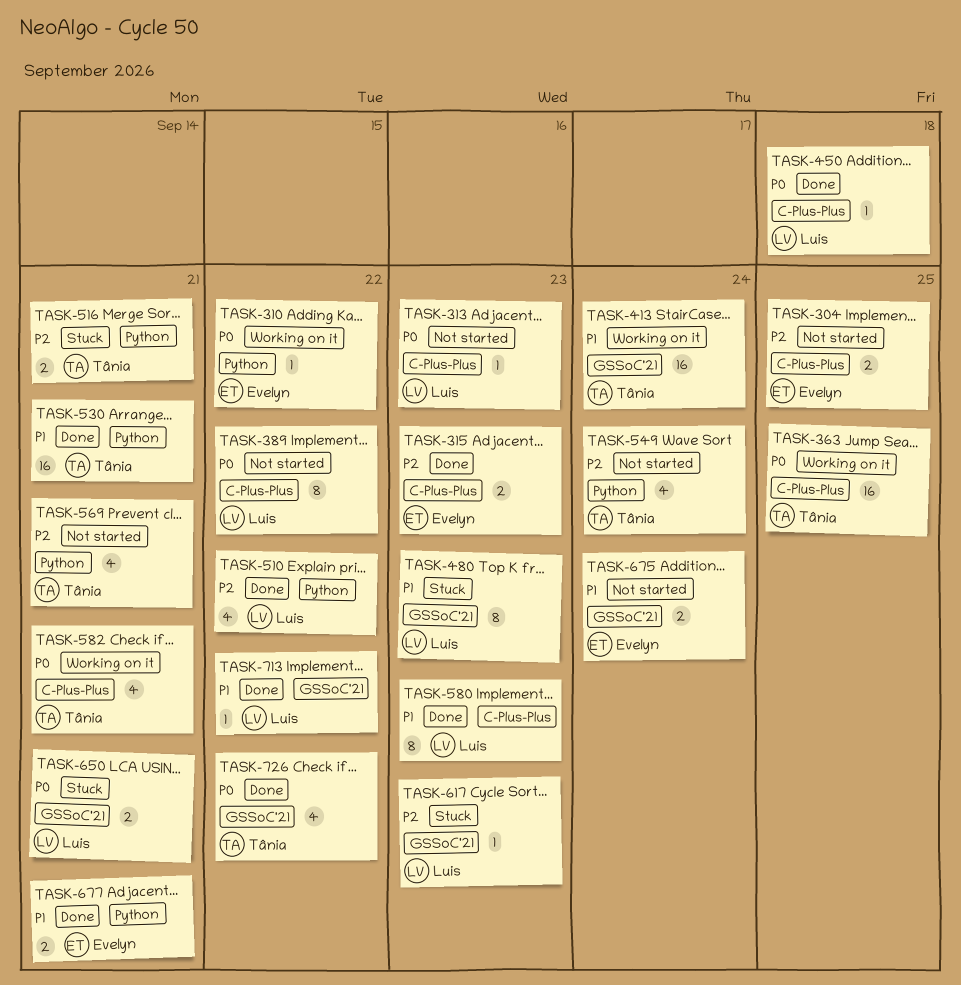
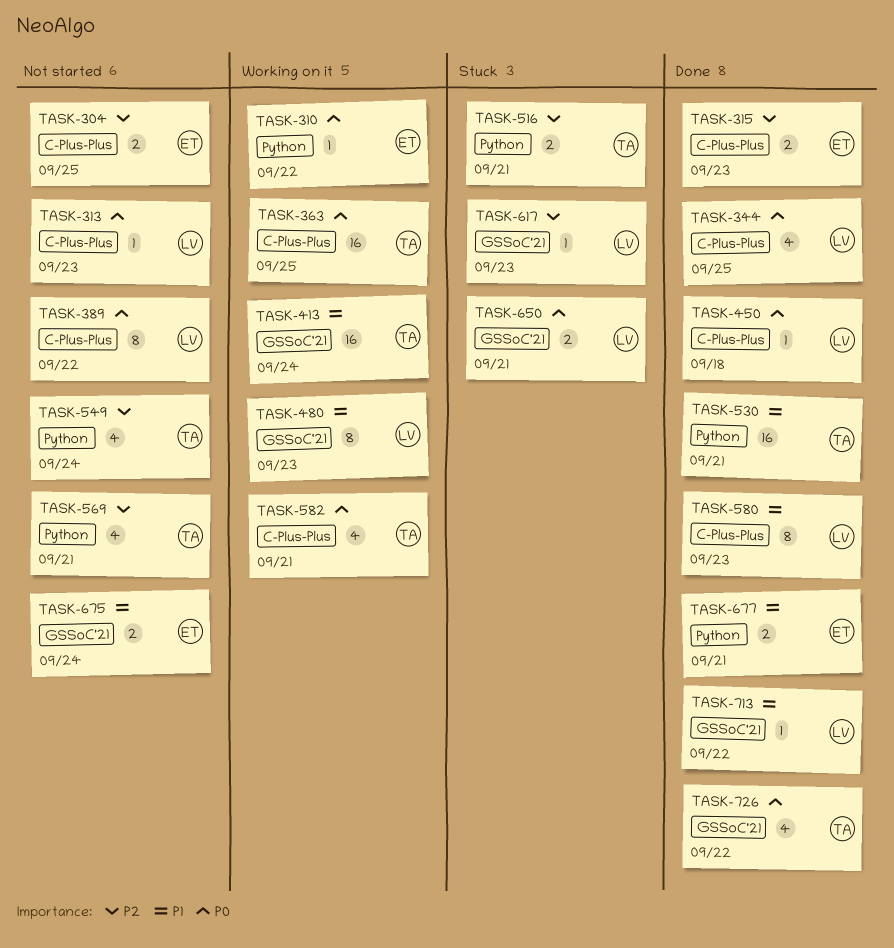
TASK-344: none -> present
TASK-480, status: Stuck -> Working on it
TASK-510: present -> none

